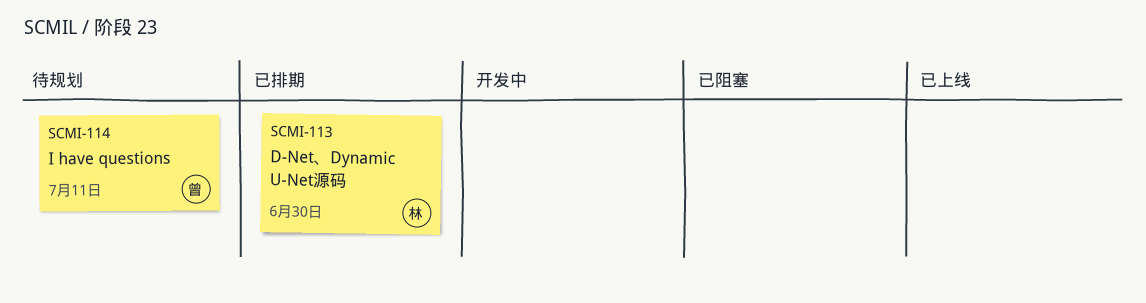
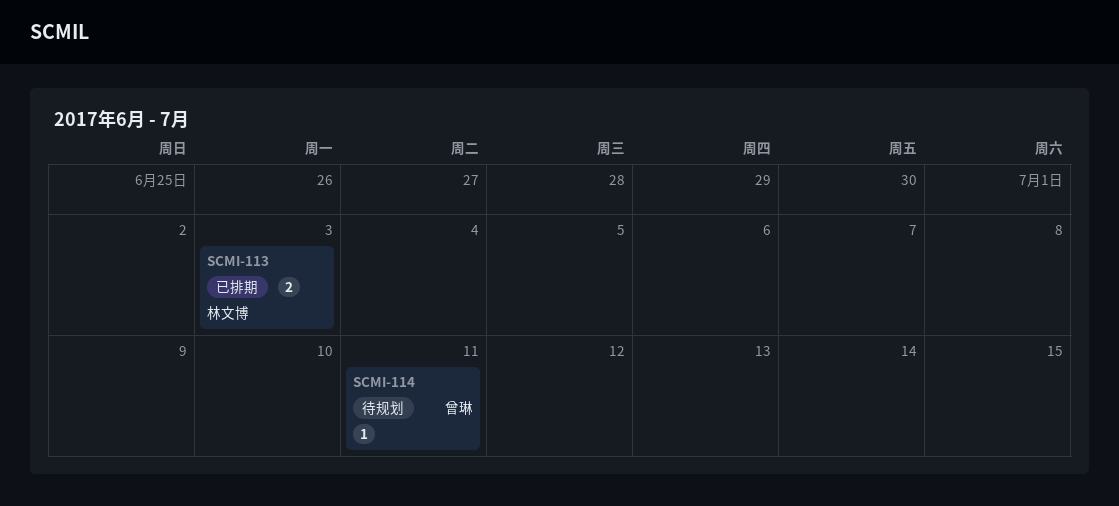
SCMI-113, due: Jun 30 -> Jul 3

